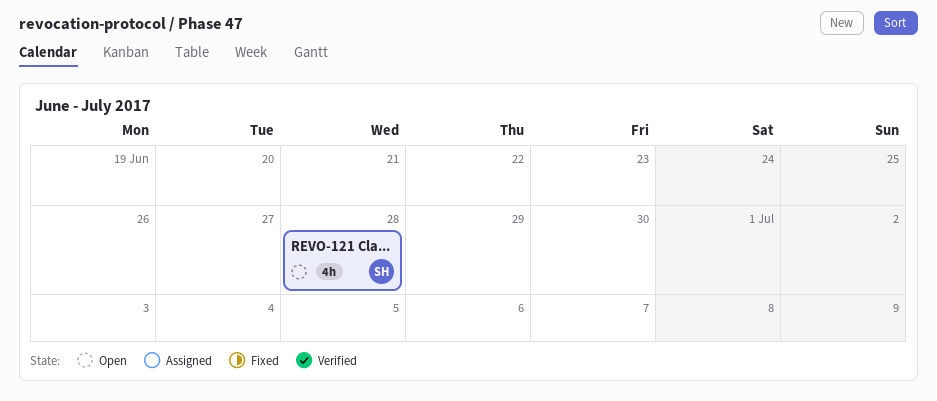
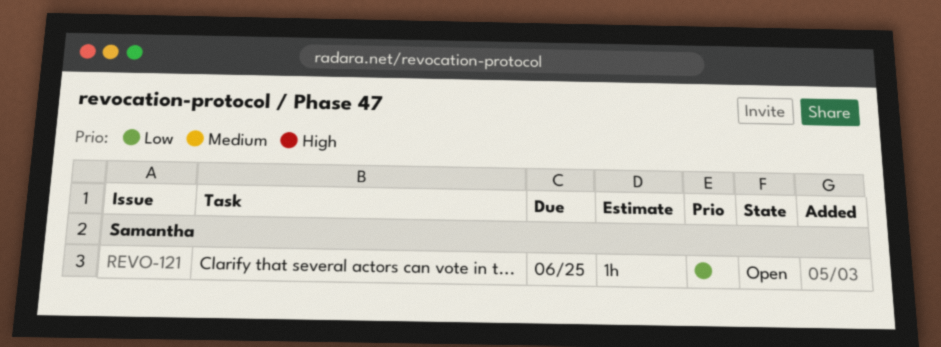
REVO-121, estimate: 4h -> 1h
REVO-121, due: Jun 28 -> Jun 25

